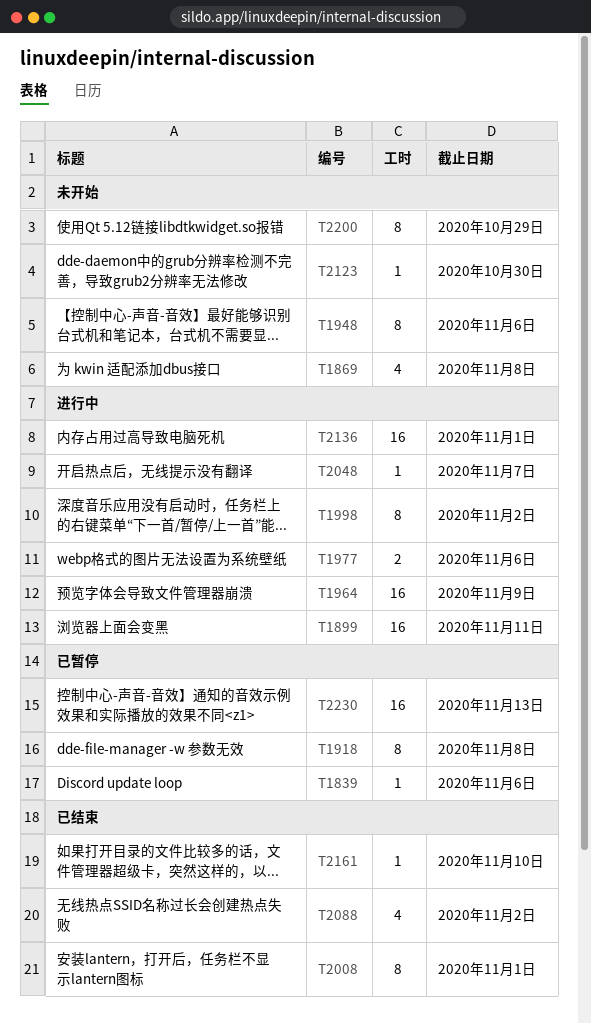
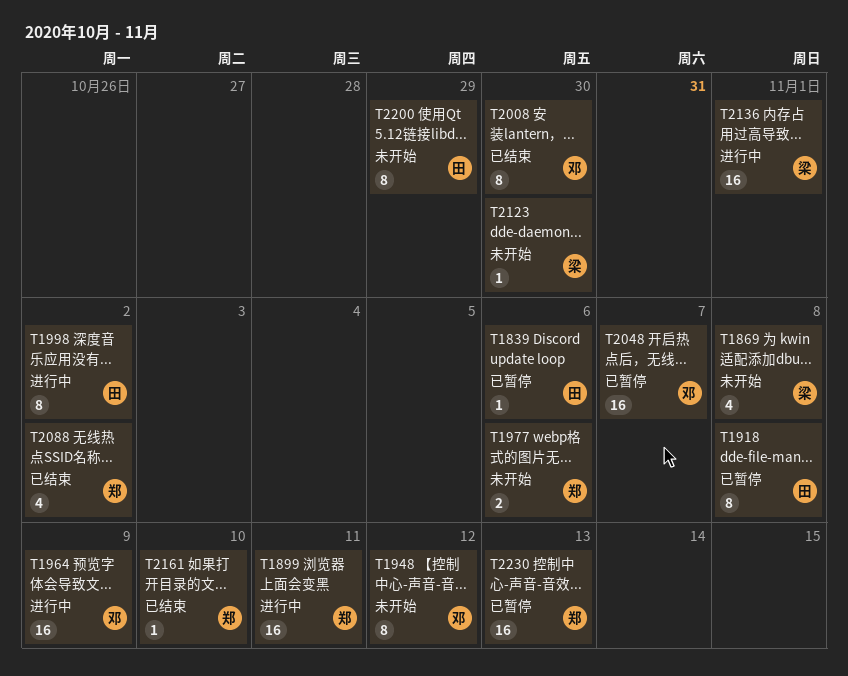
T1948, due: Nov 6 -> Nov 12
T1977, status: 进行中 -> 未开始
T2008, due: Nov 1 -> Oct 30
T2048, status: 进行中 -> 已暂停
T2048, estimate: 1 -> 16

